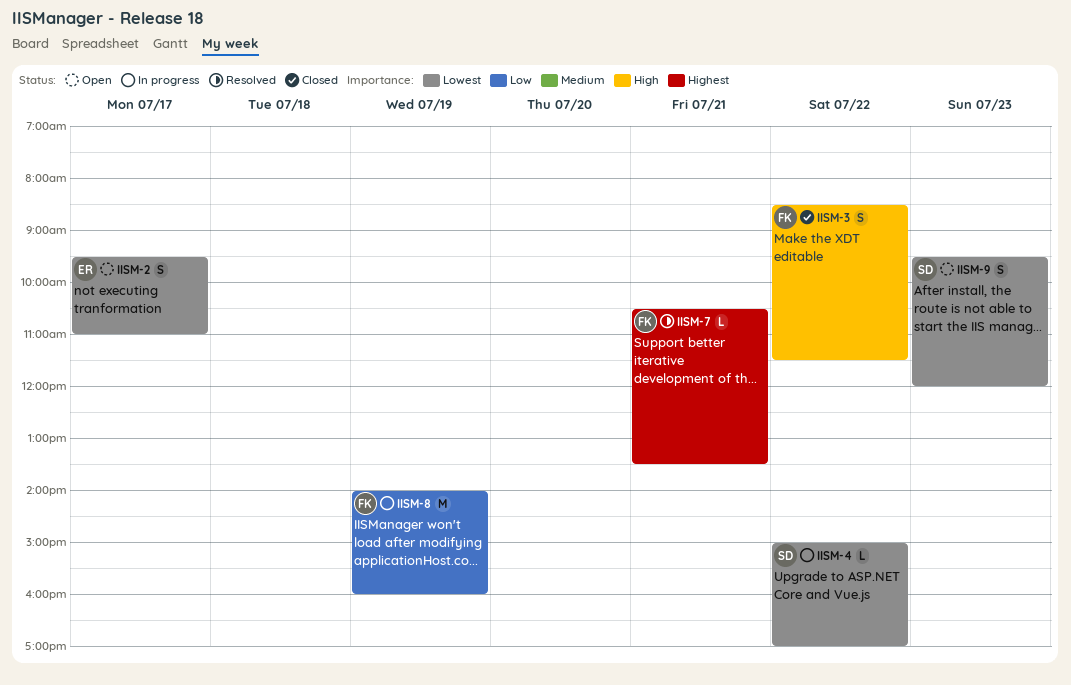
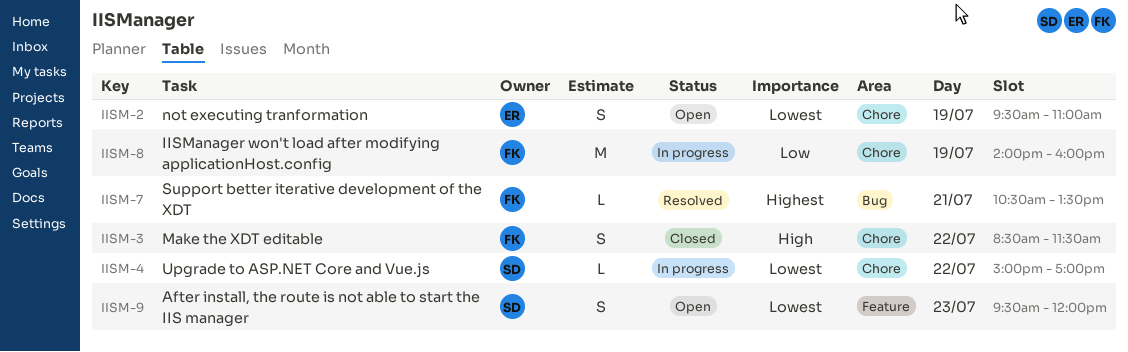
IISM-2, day: Jul 17 -> Jul 19

